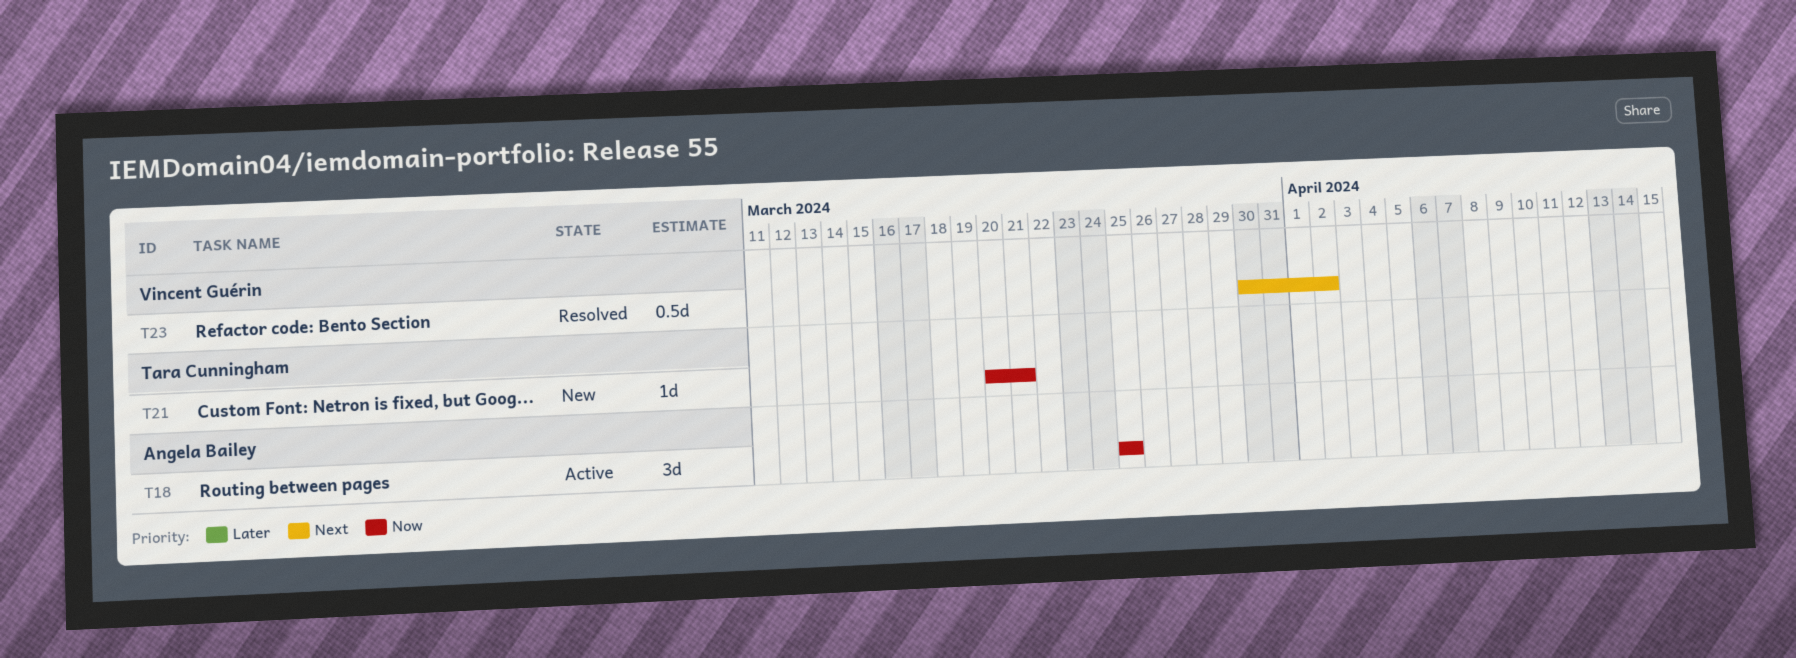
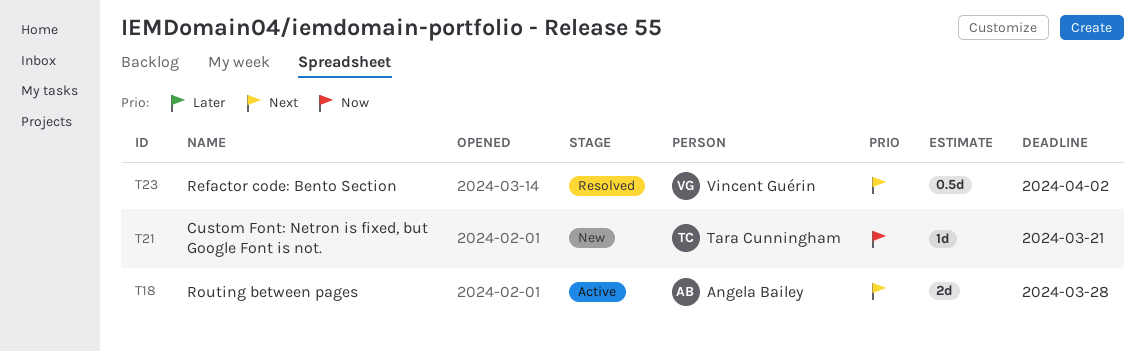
T18, priority: Now -> Next
T18, estimate: 3d -> 2d
T18, due: Mar 25 -> Mar 28

